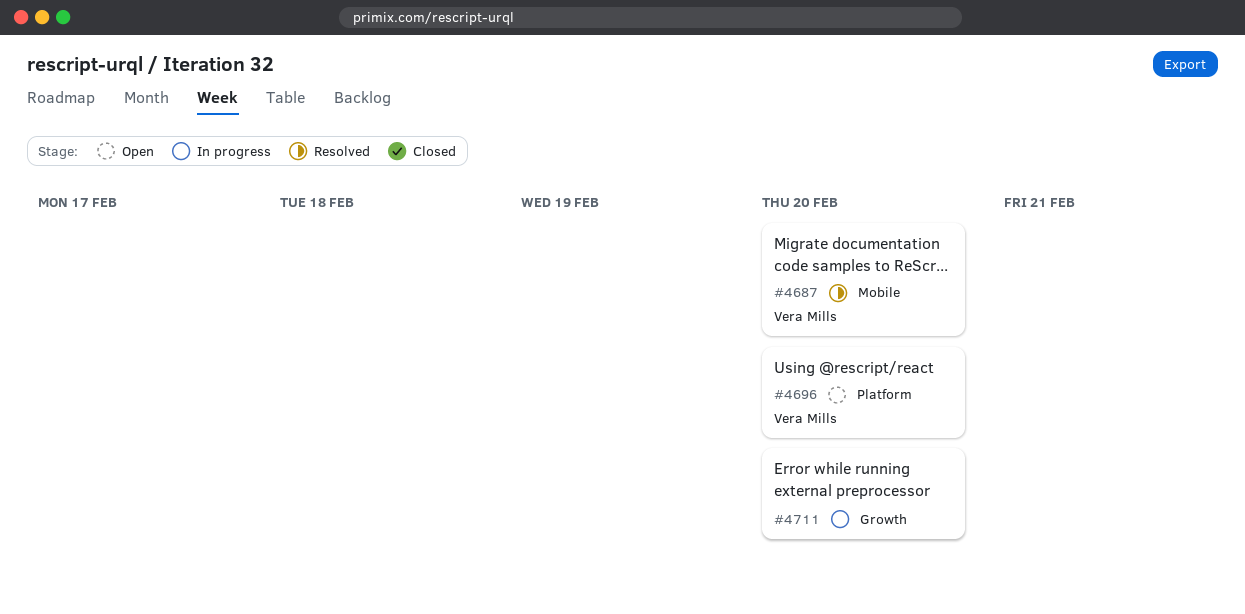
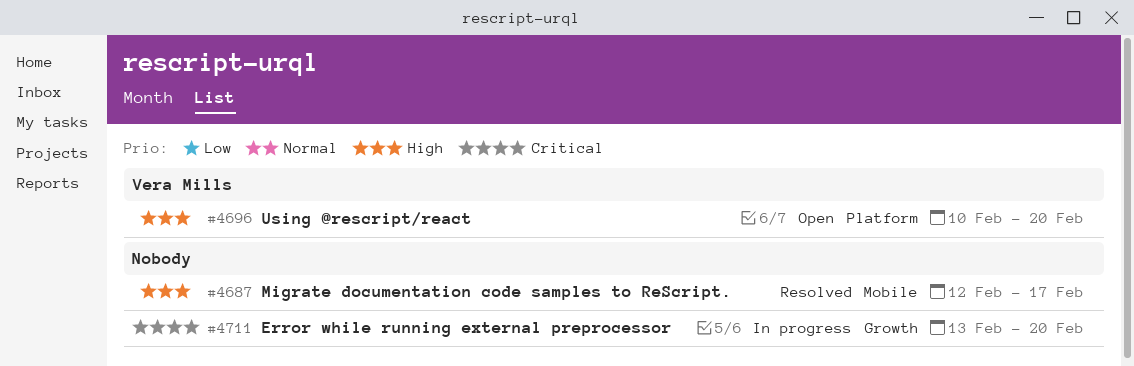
#4687, owner: Vera Mills -> none
#4687, due: Feb 20 -> Feb 17

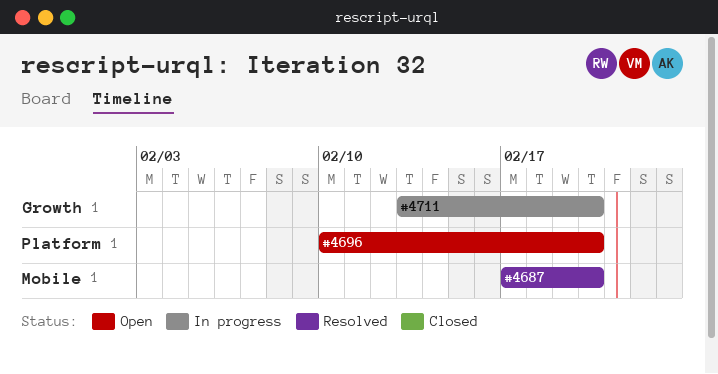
#4687, start: Feb 12 -> Feb 17
#4687, due: Feb 17 -> Feb 20

